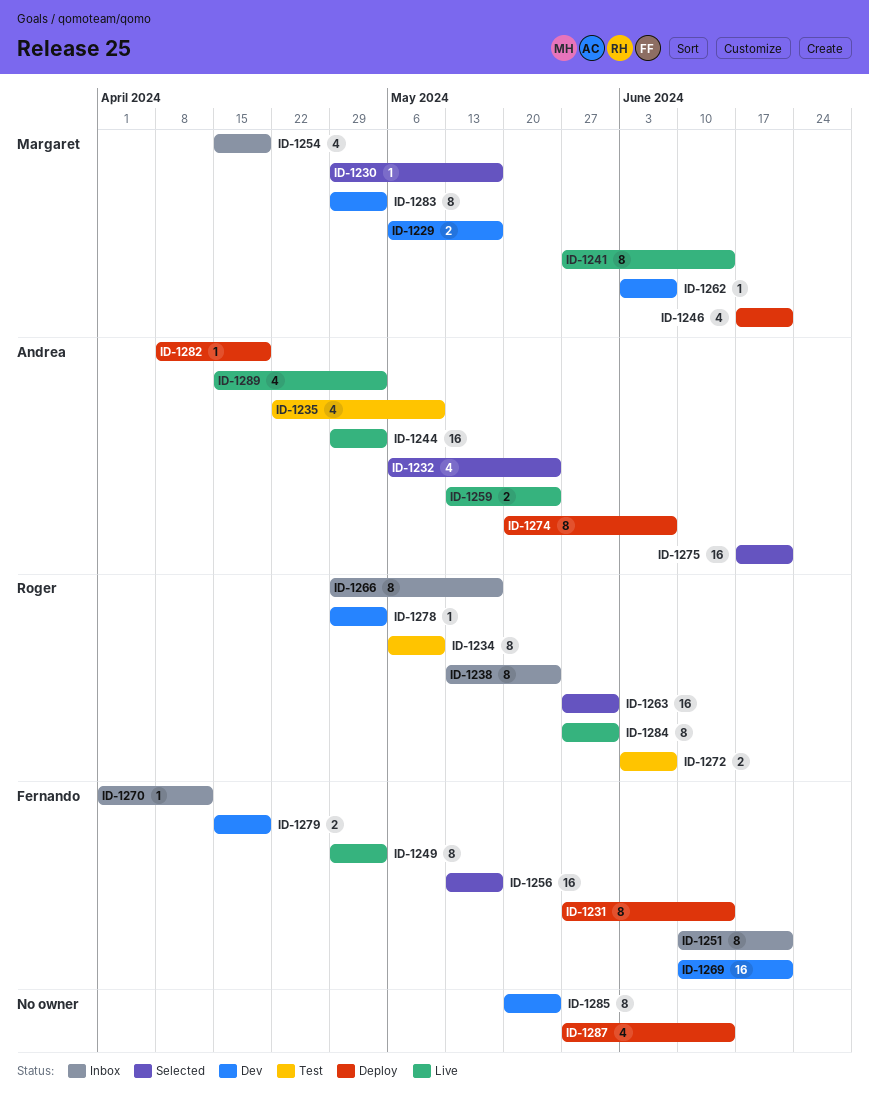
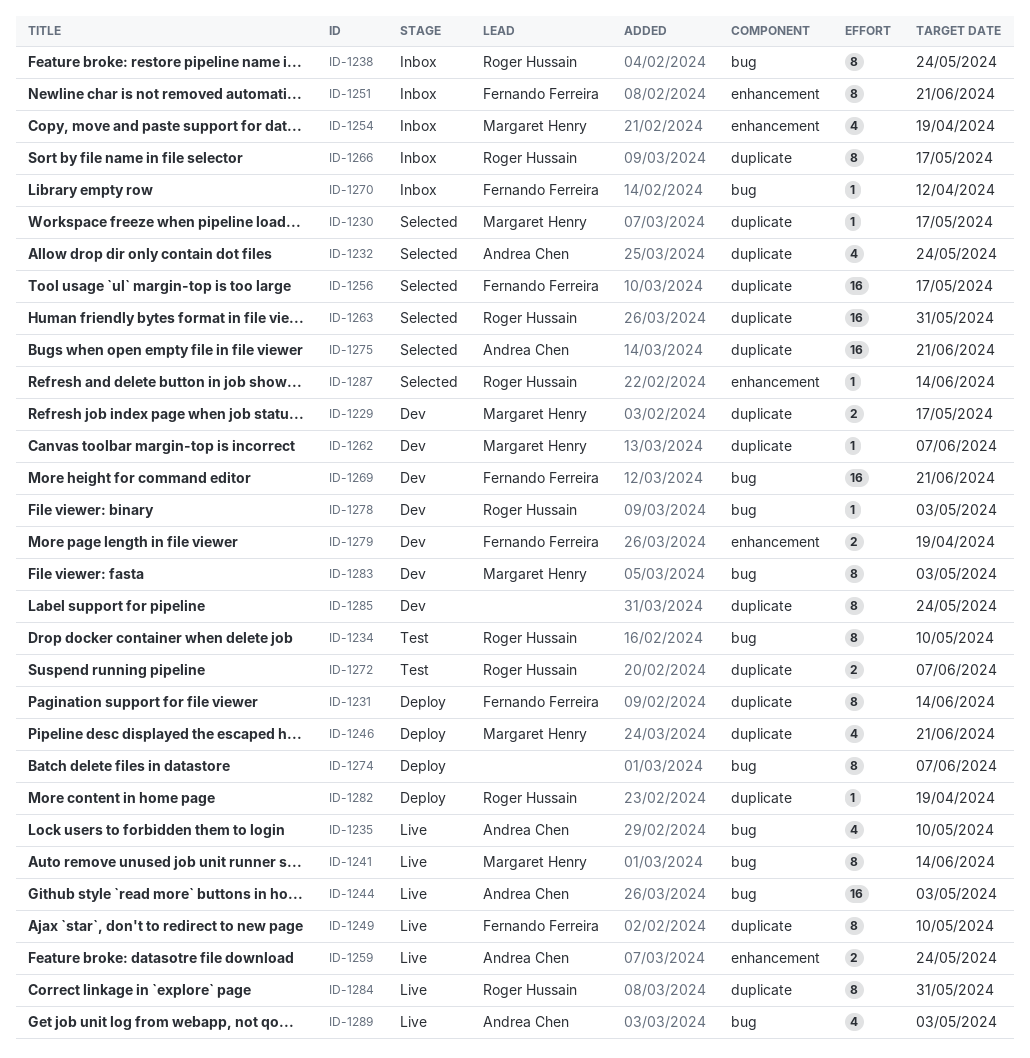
ID-1235, status: Test -> Live
ID-1249, due: May 3 -> May 10
ID-1274, owner: Andrea Chen -> none
ID-1282, owner: Andrea Chen -> Roger Hussain
ID-1287, status: Deploy -> Selected
ID-1287, owner: none -> Roger Hussain
ID-1287, estimate: 4 -> 1

